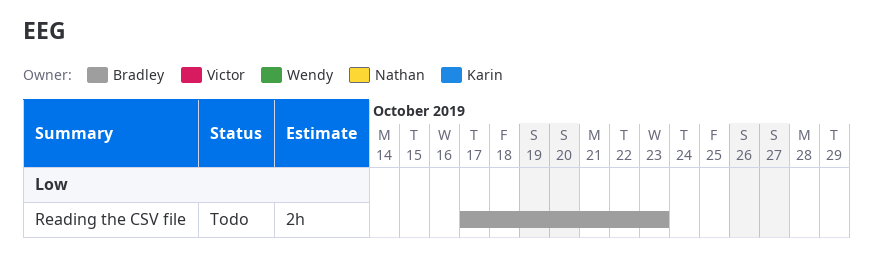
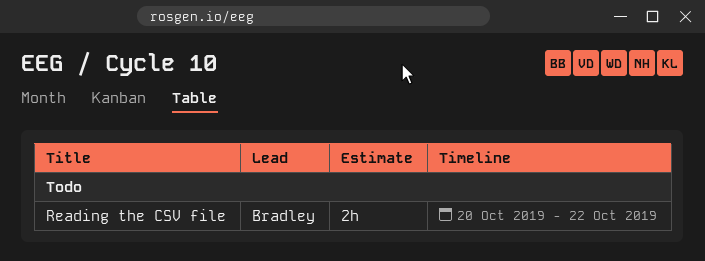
Reading the CSV file, start: Oct 17 -> Oct 20
Reading the CSV file, due: Oct 23 -> Oct 22

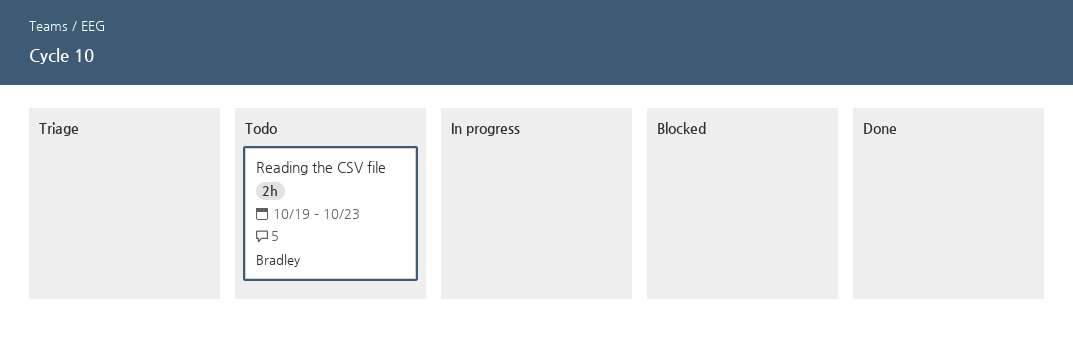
Reading the CSV file, start: Oct 20 -> Oct 19
Reading the CSV file, due: Oct 22 -> Oct 23

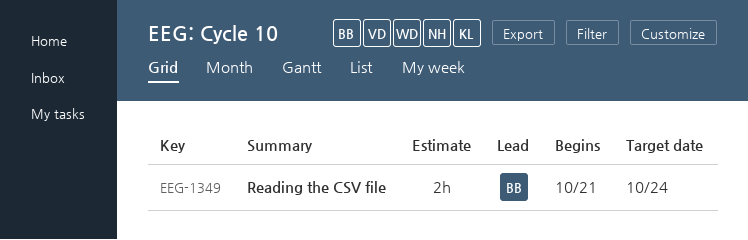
Reading the CSV file, start: Oct 19 -> Oct 21
Reading the CSV file, due: Oct 23 -> Oct 24

